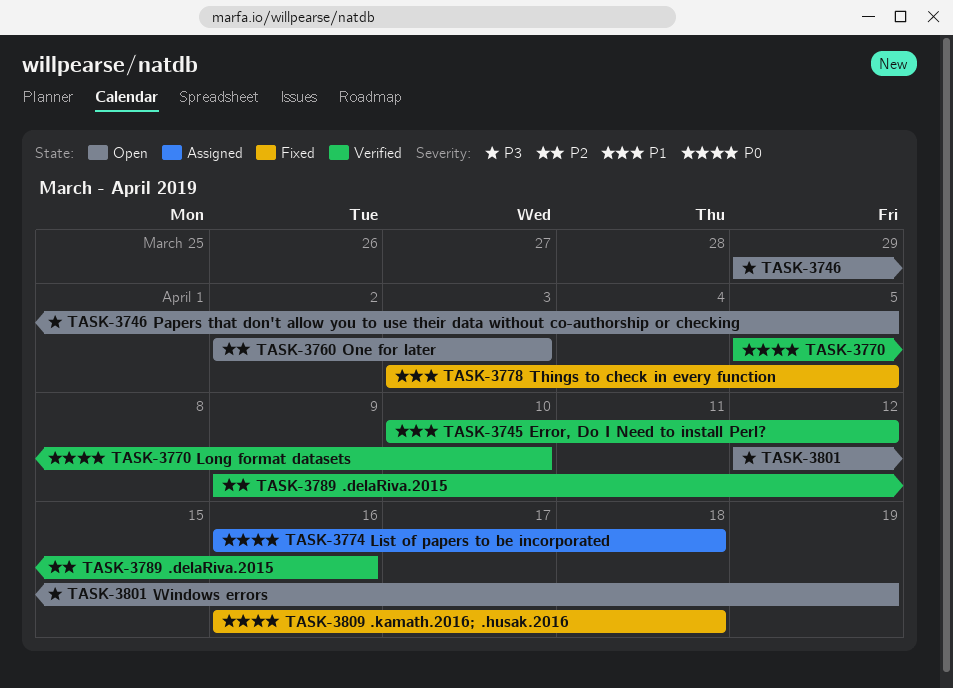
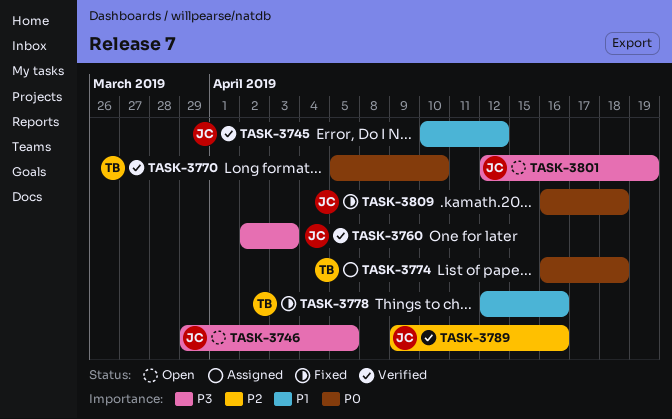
TASK-3760, status: Open -> Verified
TASK-3760, priority: P2 -> P3
TASK-3778, start: Apr 3 -> Apr 12
TASK-3778, due: Apr 5 -> Apr 16

